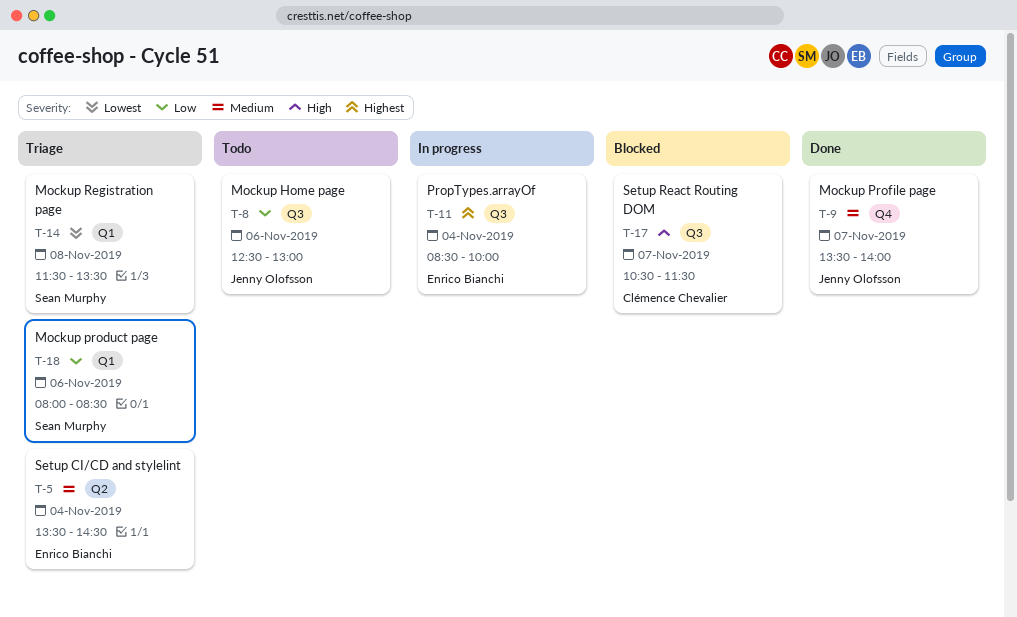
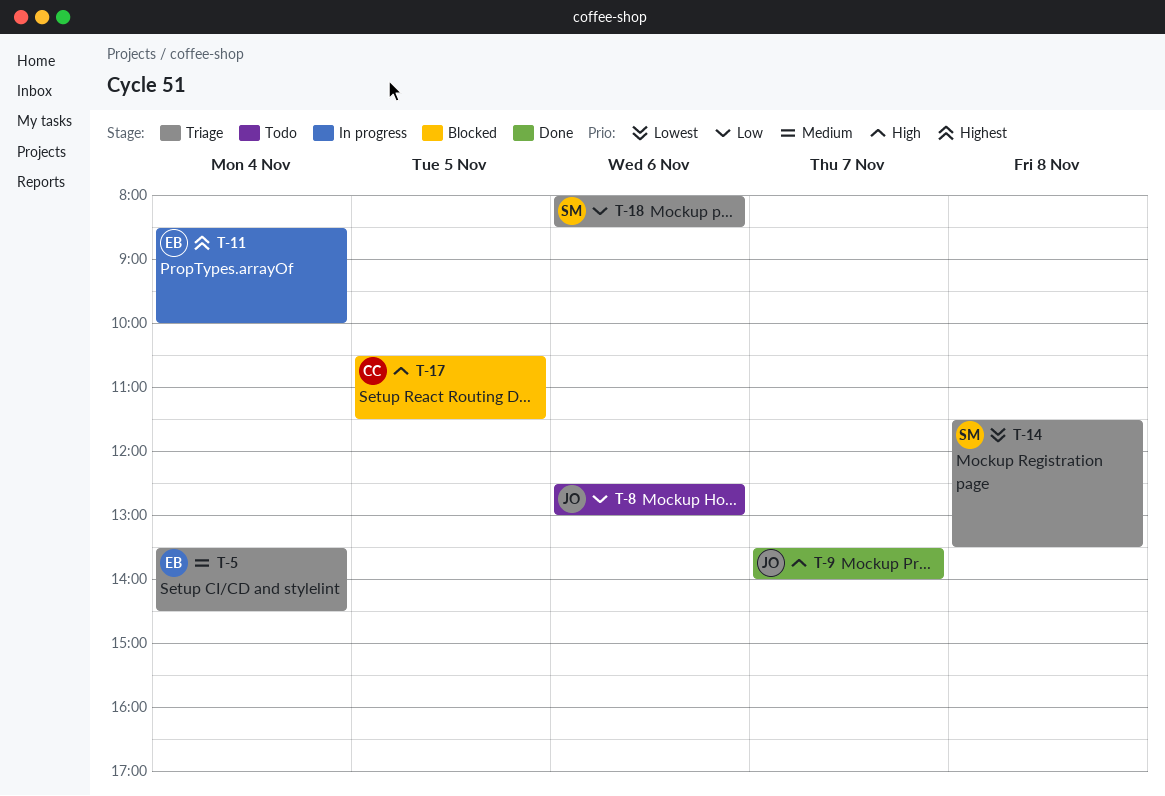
T-9, priority: Medium -> High
T-17, day: Nov 7 -> Nov 5

